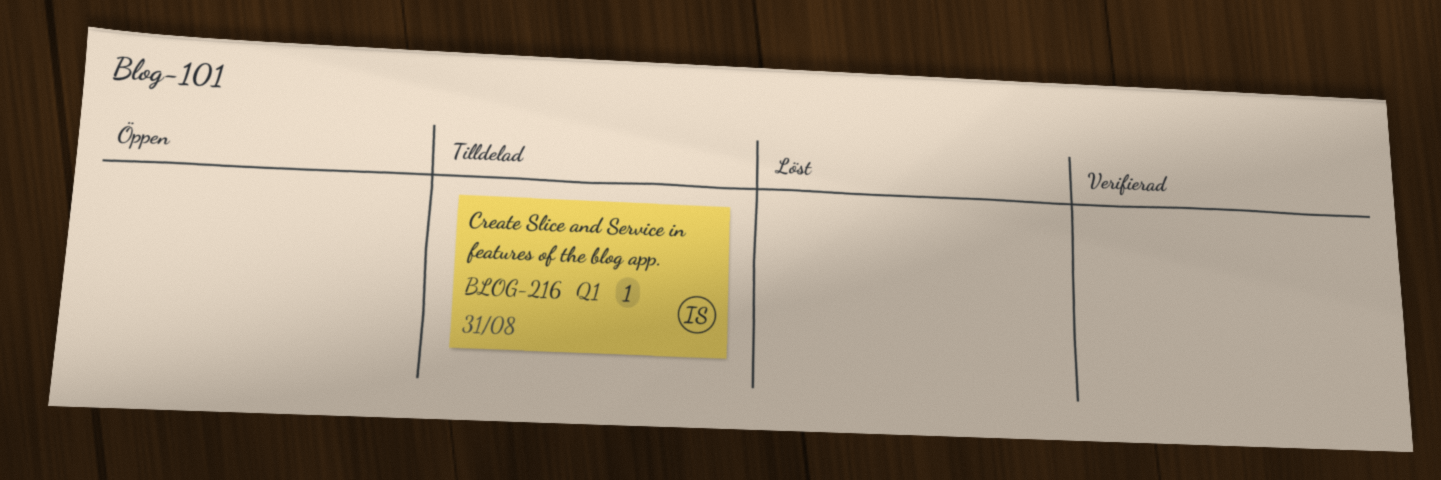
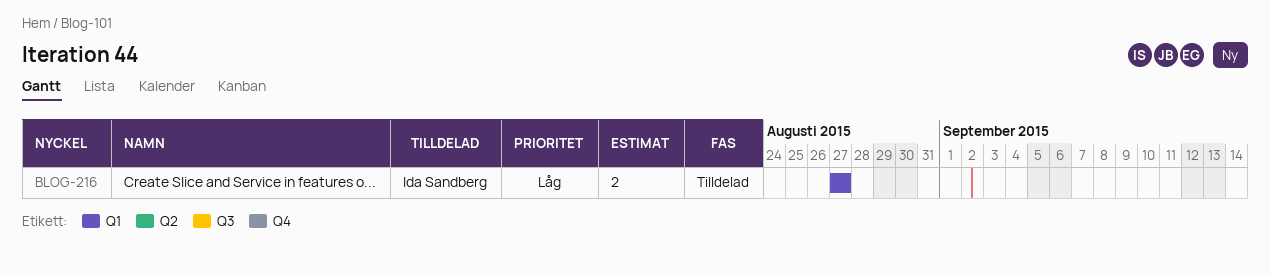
BLOG-216, estimate: 1 -> 2
BLOG-216, due: Aug 31 -> Aug 27

